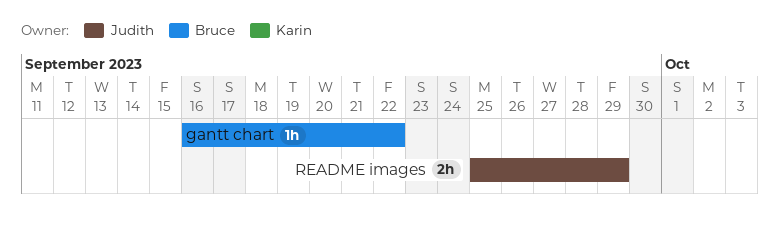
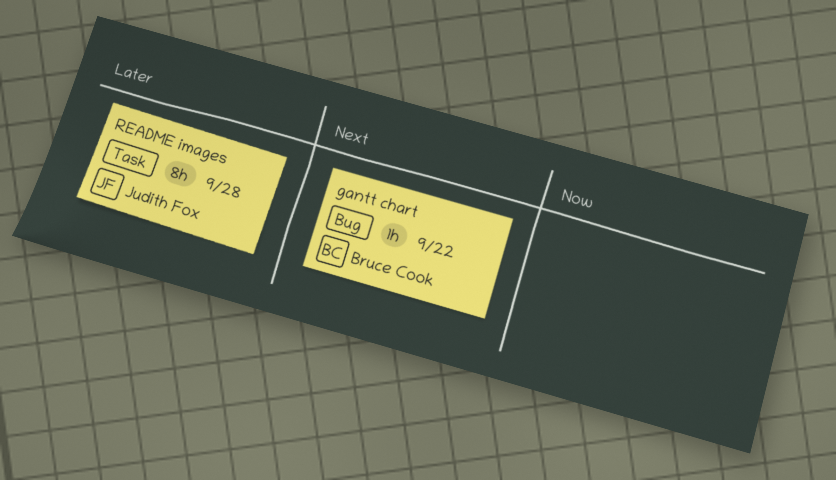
README images, estimate: 2h -> 8h
README images, due: Sep 29 -> Sep 28

